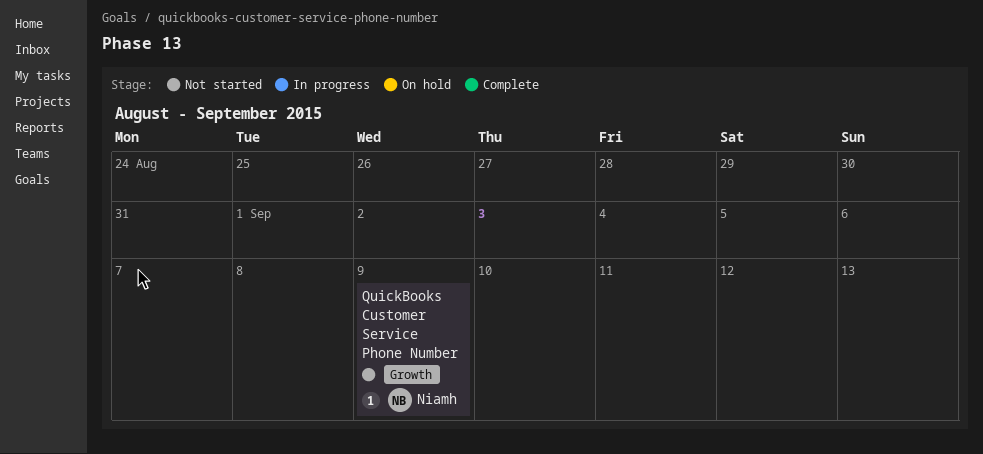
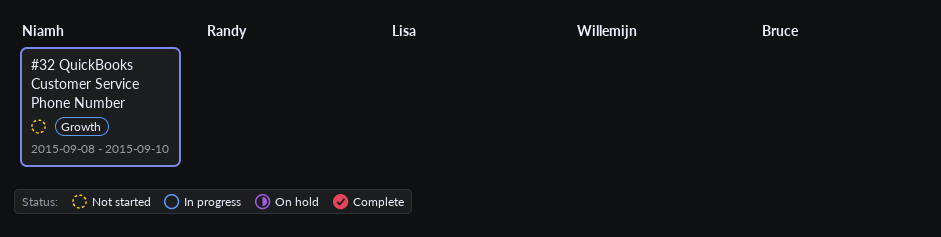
QuickBooks Customer Service Phone Number, due: Sep 9 -> Sep 10

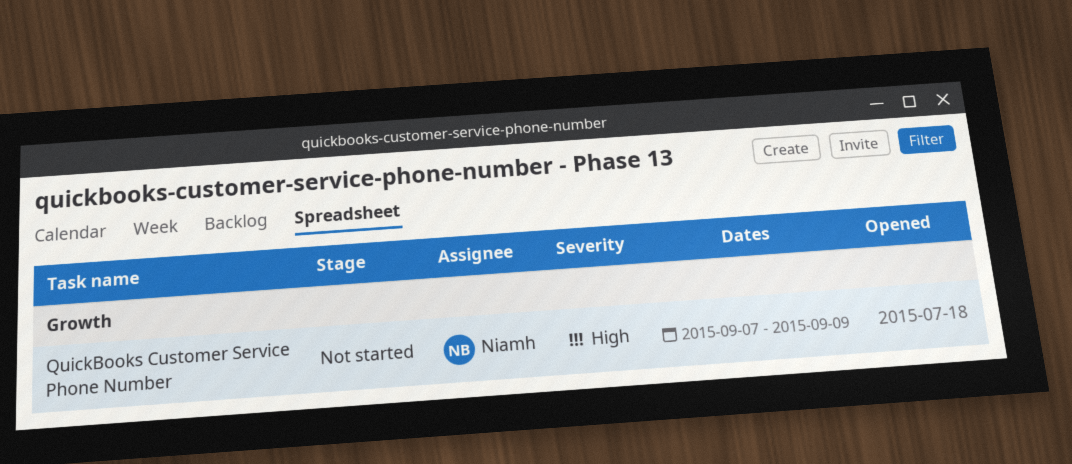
QuickBooks Customer Service Phone Number, start: Sep 8 -> Sep 7
QuickBooks Customer Service Phone Number, due: Sep 10 -> Sep 9

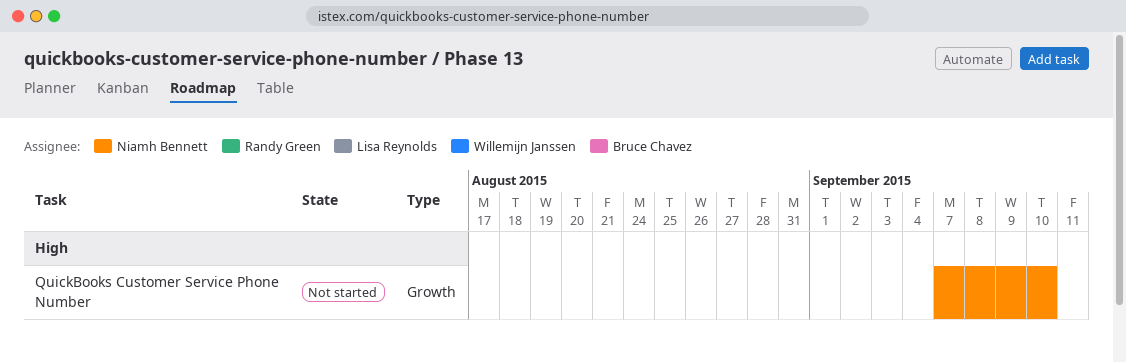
QuickBooks Customer Service Phone Number, due: Sep 9 -> Sep 10

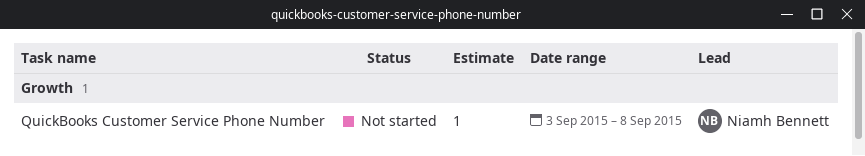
QuickBooks Customer Service Phone Number, start: Sep 7 -> Sep 3
QuickBooks Customer Service Phone Number, due: Sep 10 -> Sep 8

